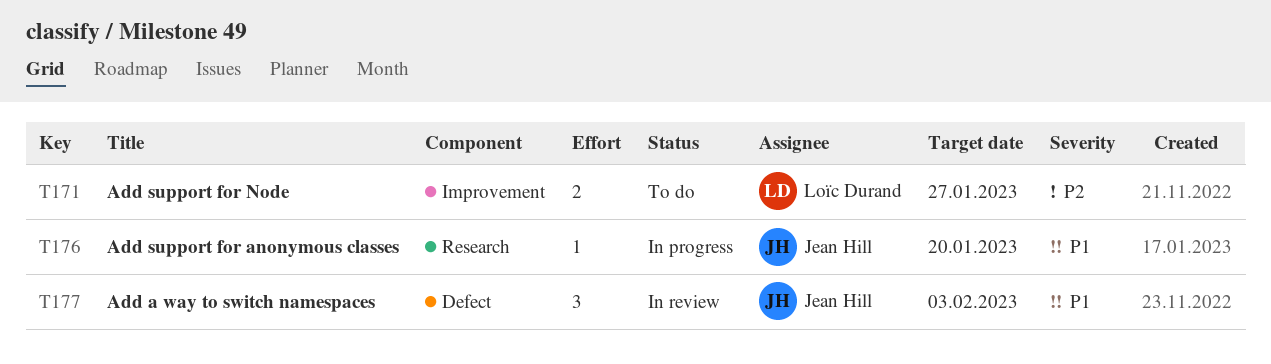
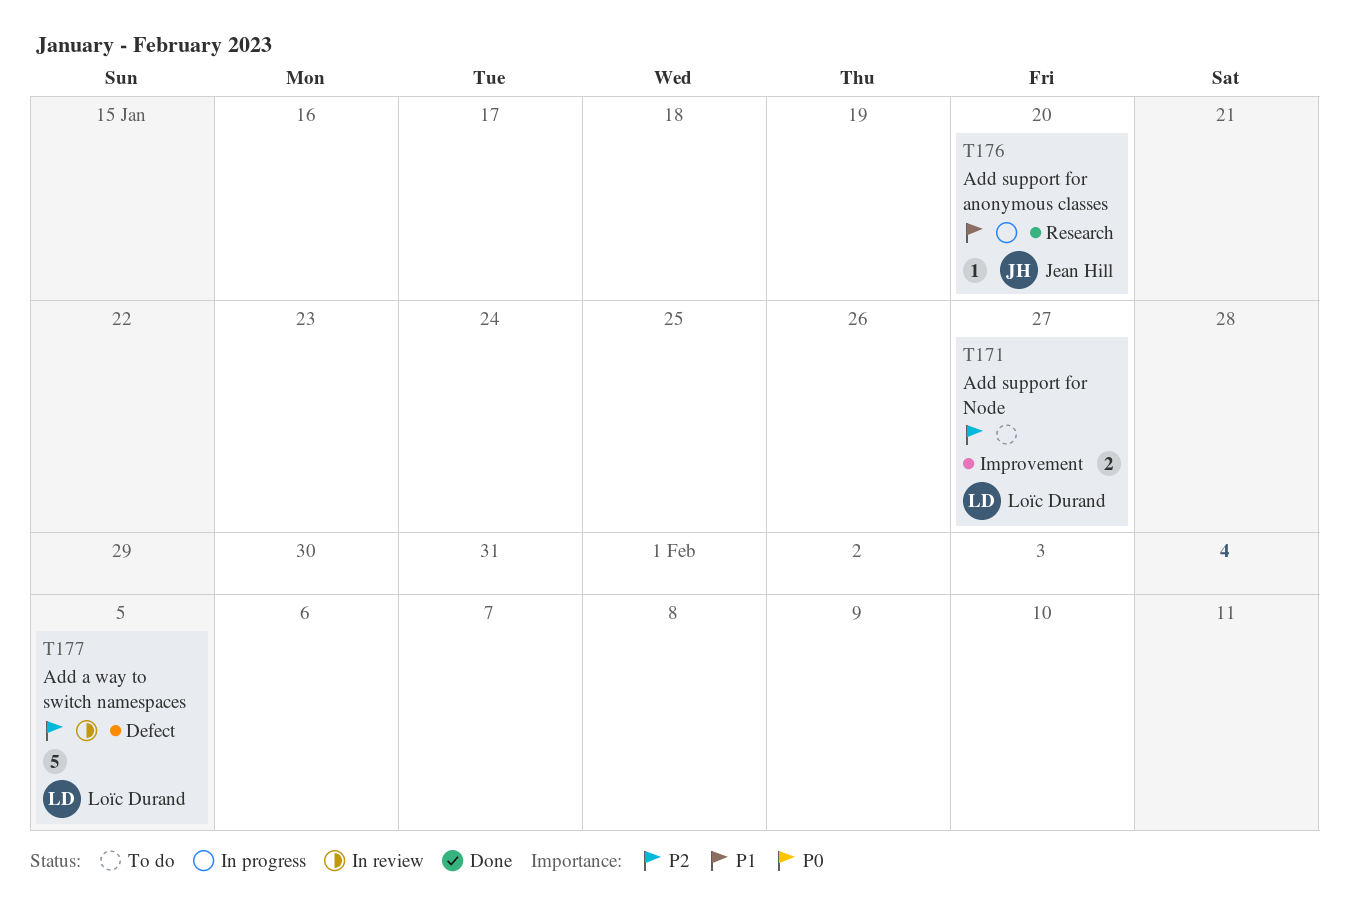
T177, owner: Jean Hill -> Loïc Durand
T177, priority: P1 -> P2
T177, estimate: 3 -> 5
T177, due: Feb 3 -> Feb 5

